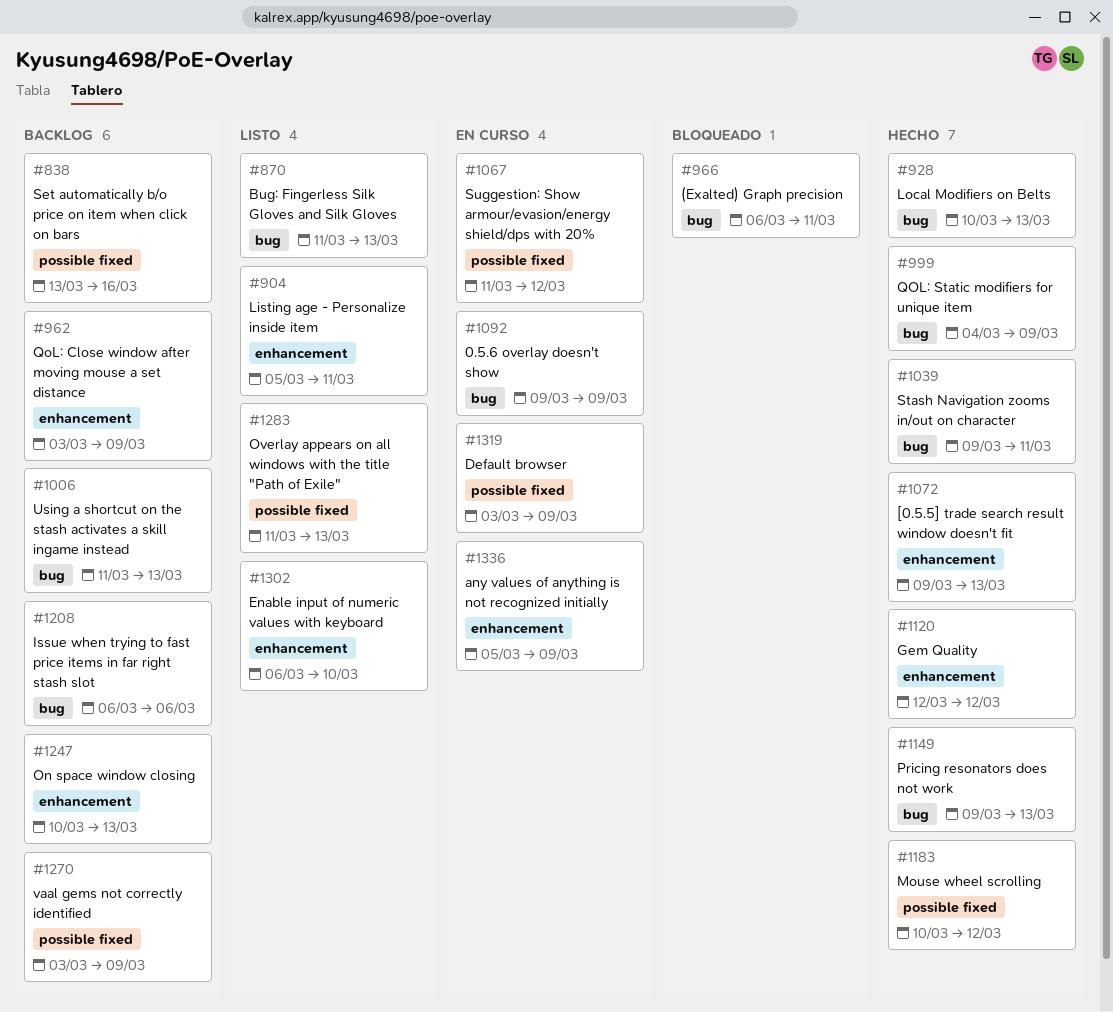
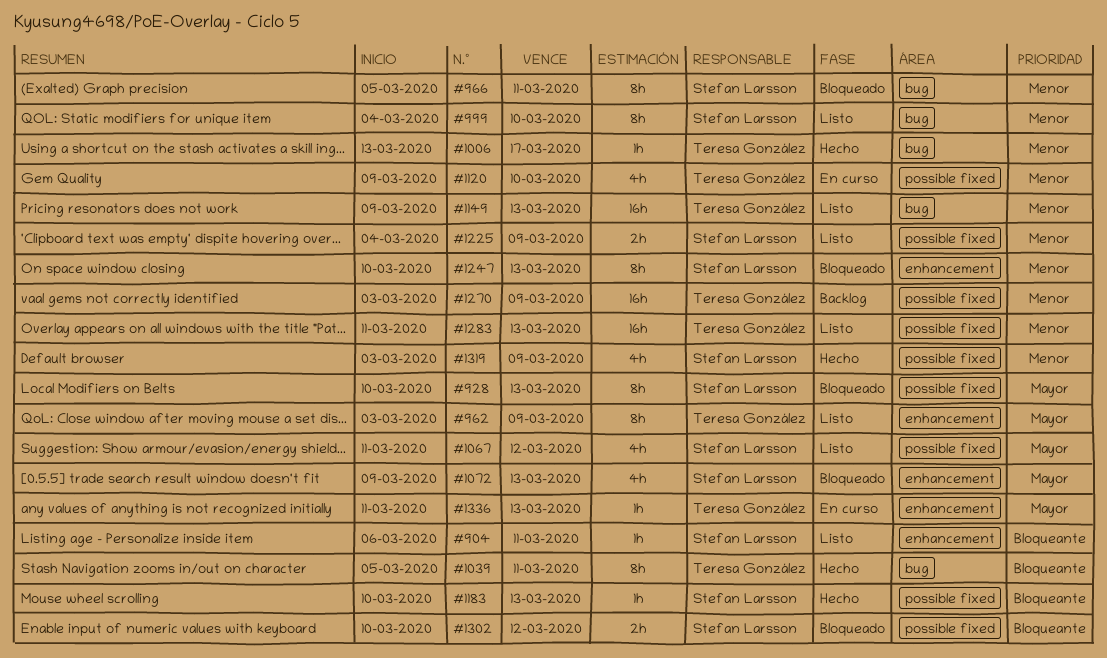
#838: present -> none
#870: present -> none
#904, start: Mar 5 -> Mar 6
#928, status: Hecho -> Bloqueado
#928, label: bug -> possible fixed
#962, status: Backlog -> Listo
#966, start: Mar 6 -> Mar 5
#999, status: Hecho -> Listo
#999, due: Mar 9 -> Mar 10
#1006, status: Backlog -> Hecho
#1006, start: Mar 11 -> Mar 13
#1006, due: Mar 13 -> Mar 17
#1039, start: Mar 9 -> Mar 5
#1067, status: En curso -> Listo
#1072, status: Hecho -> Bloqueado
#1092: present -> none
#1120, status: Hecho -> En curso
#1120, label: enhancement -> possible fixed
#1120, start: Mar 12 -> Mar 9
#1120, due: Mar 12 -> Mar 10
#1149, status: Hecho -> Listo
#1183, due: Mar 12 -> Mar 13
#1208: present -> none
#1225: none -> present
#1247, status: Backlog -> Bloqueado
#1302, status: Listo -> Bloqueado
#1302, label: enhancement -> possible fixed
#1302, start: Mar 6 -> Mar 10
#1302, due: Mar 10 -> Mar 12
#1319, status: En curso -> Hecho
#1336, start: Mar 5 -> Mar 11
#1336, due: Mar 9 -> Mar 13

